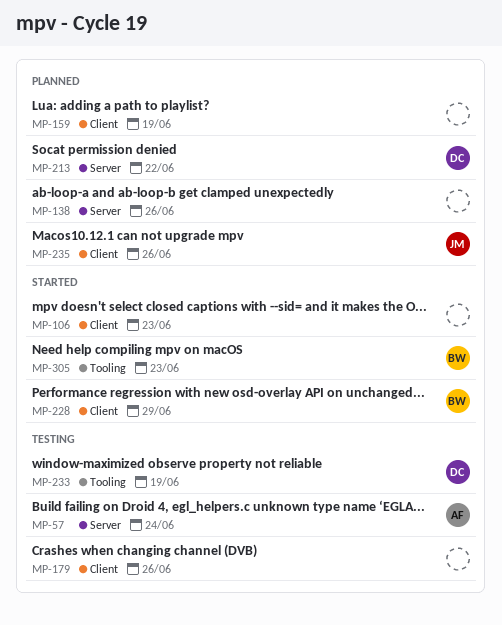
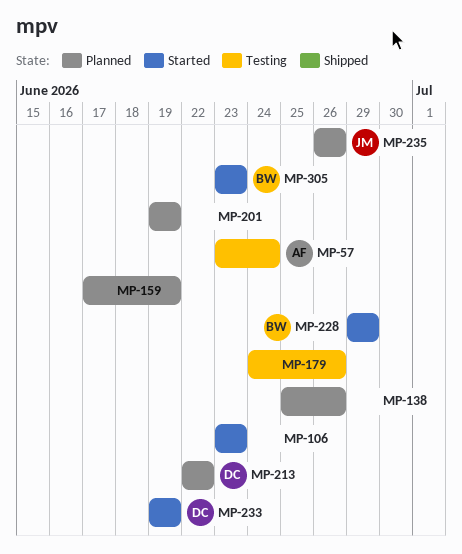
MP-201: none -> present
MP-233, status: Testing -> Started

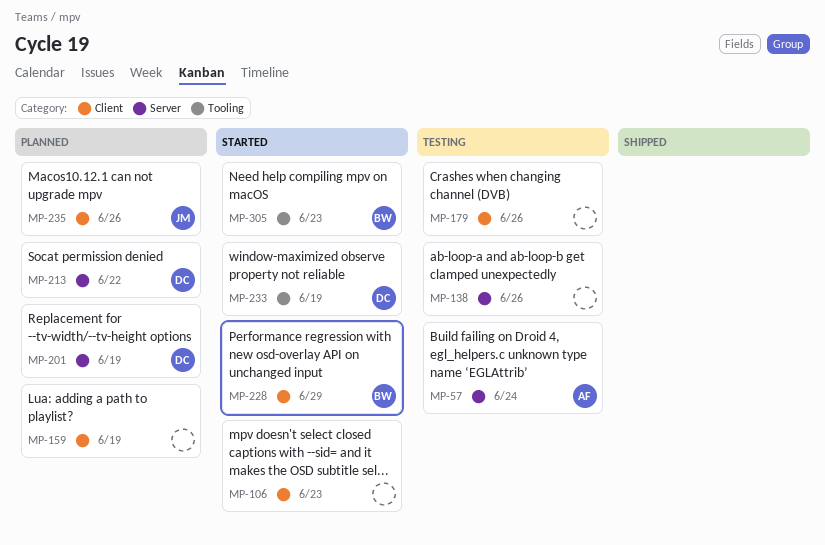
MP-138, status: Planned -> Testing
MP-201, owner: none -> DC

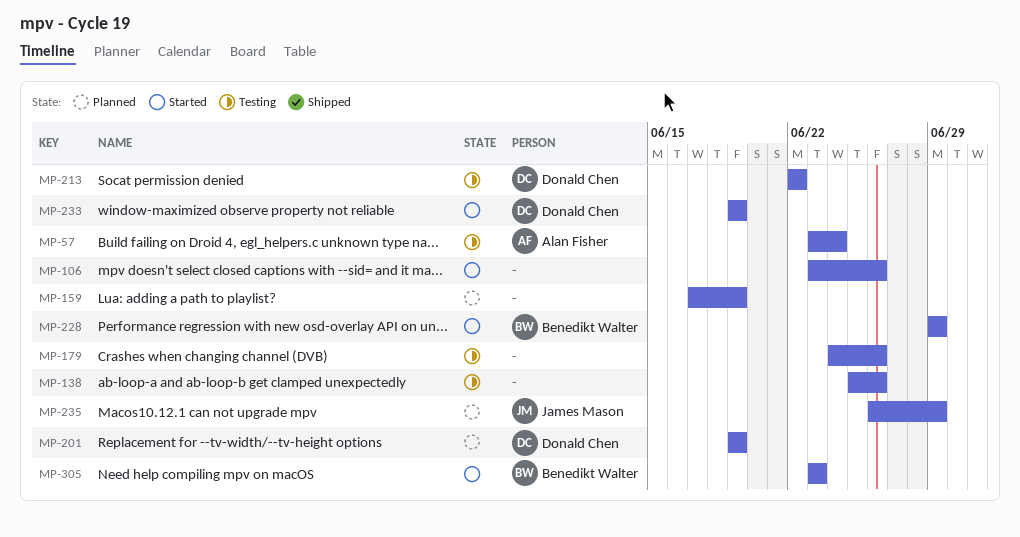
MP-106, due: Jun 23 -> Jun 26
MP-213, status: Planned -> Testing
MP-235, due: Jun 26 -> Jun 29

